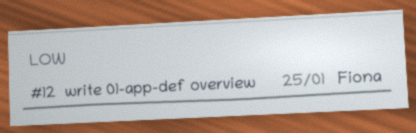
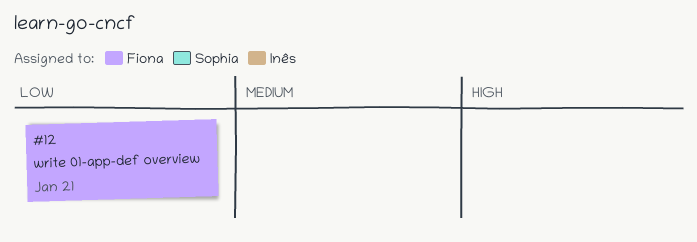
#12, due: Jan 25 -> Jan 21

